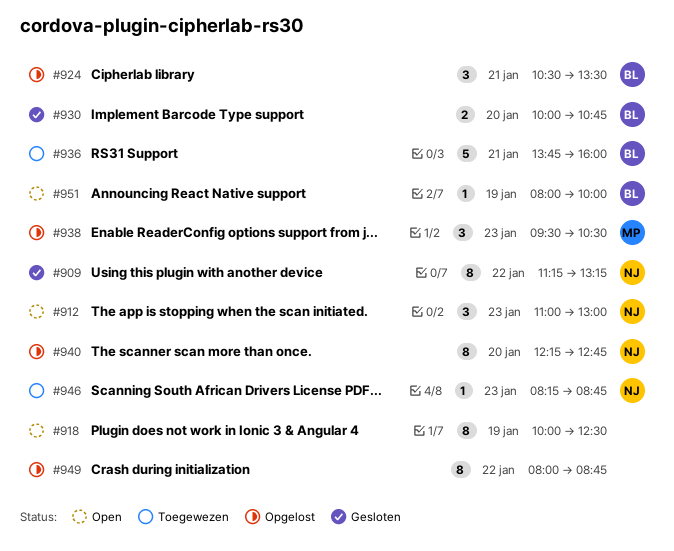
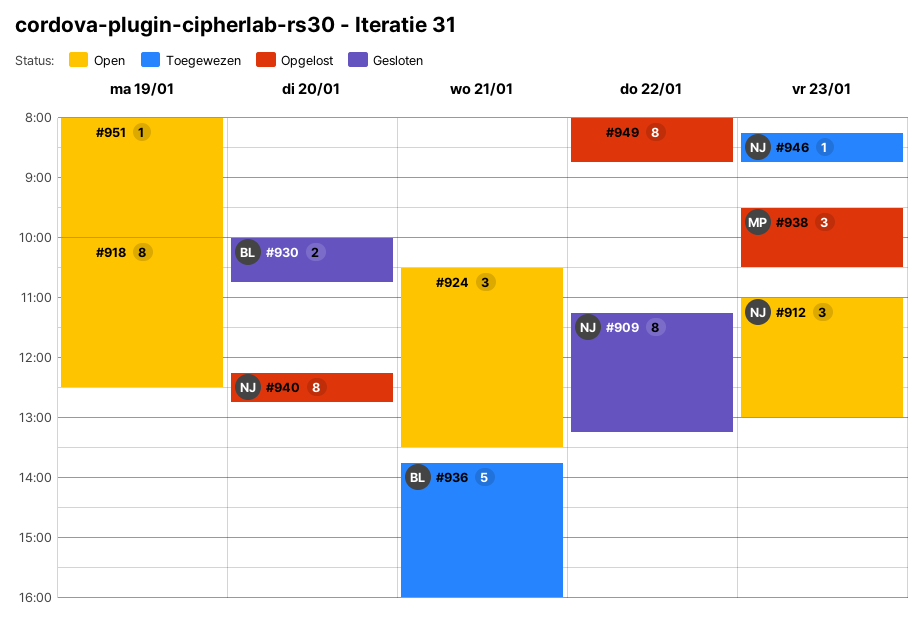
#924, status: Opgelost -> Open
#924, owner: BL -> none
#951, owner: BL -> none

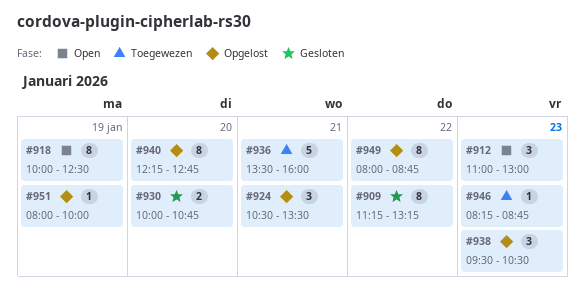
#924, status: Open -> Opgelost
#936, begins: 13:45 -> 13:30
#951, status: Open -> Opgelost

